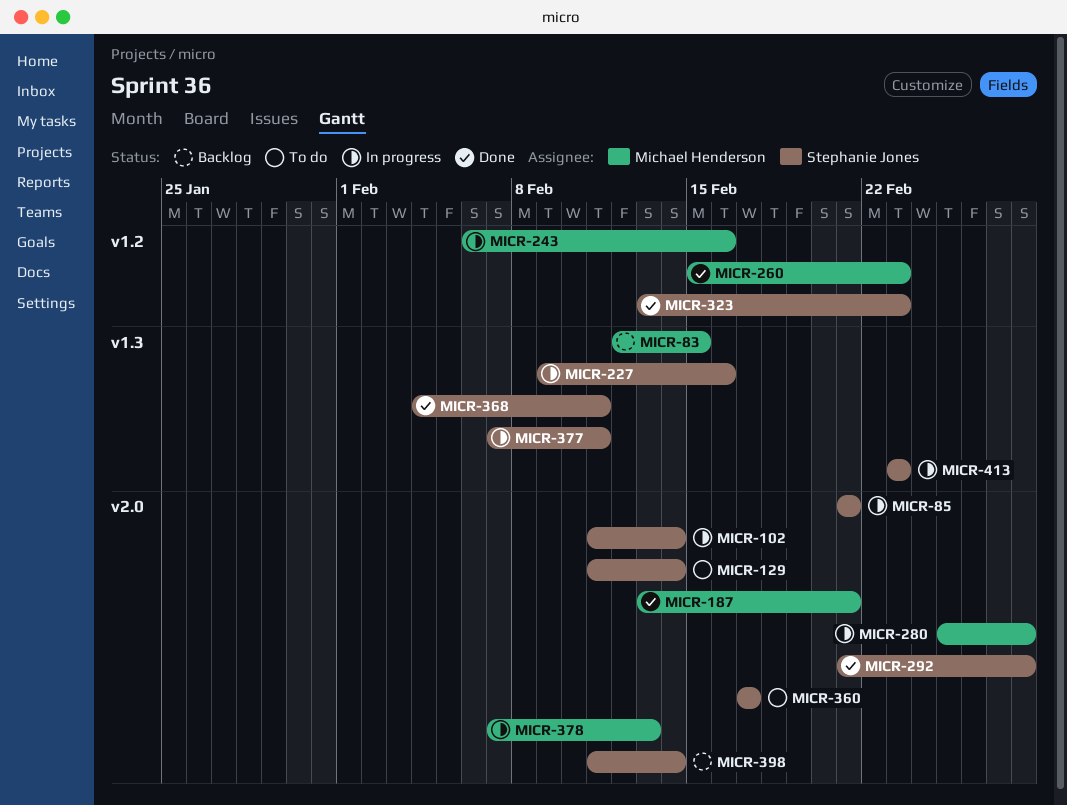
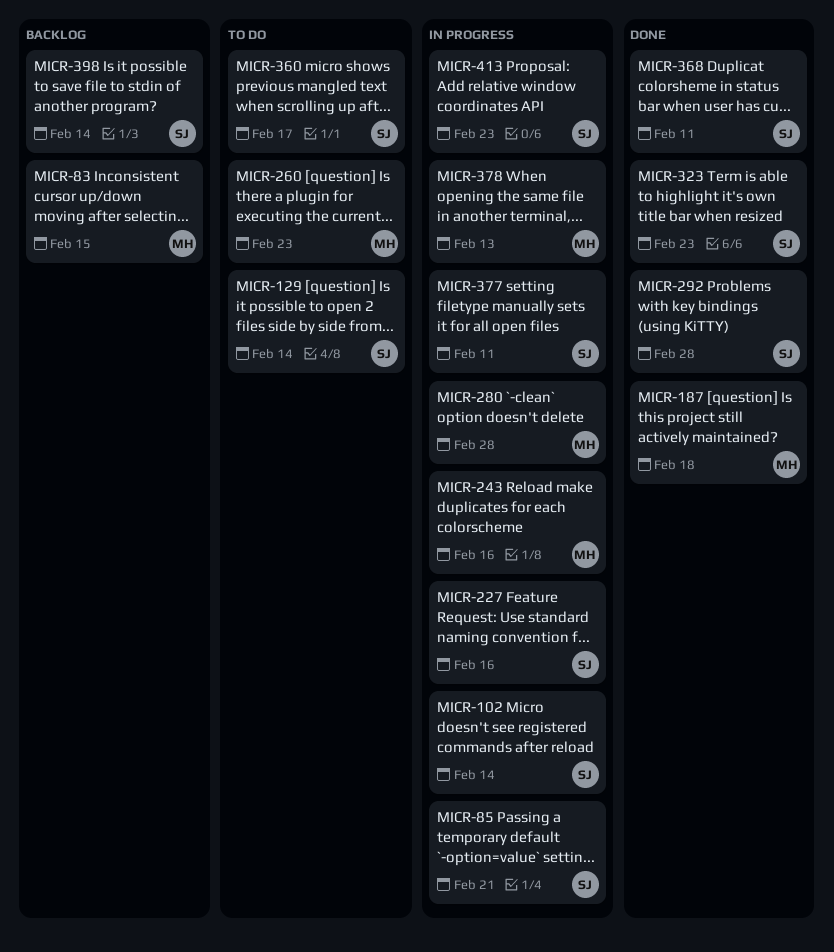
MICR-187, due: Feb 21 -> Feb 18
MICR-260, status: Done -> To do

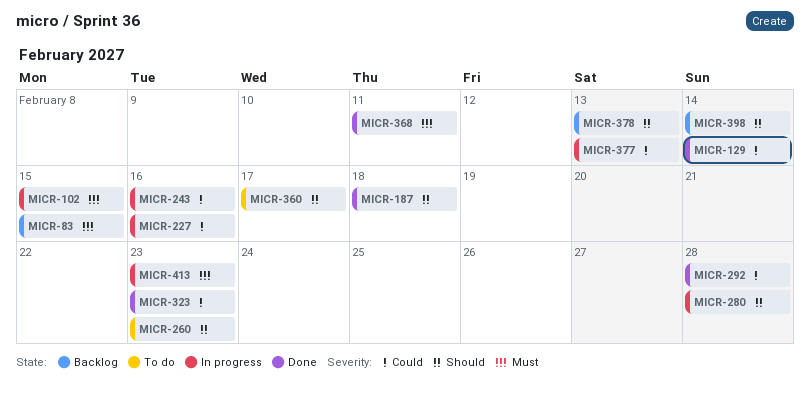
MICR-85: present -> none
MICR-102, due: Feb 14 -> Feb 15
MICR-129, status: To do -> Done
MICR-377, due: Feb 11 -> Feb 13
MICR-378, status: In progress -> Backlog

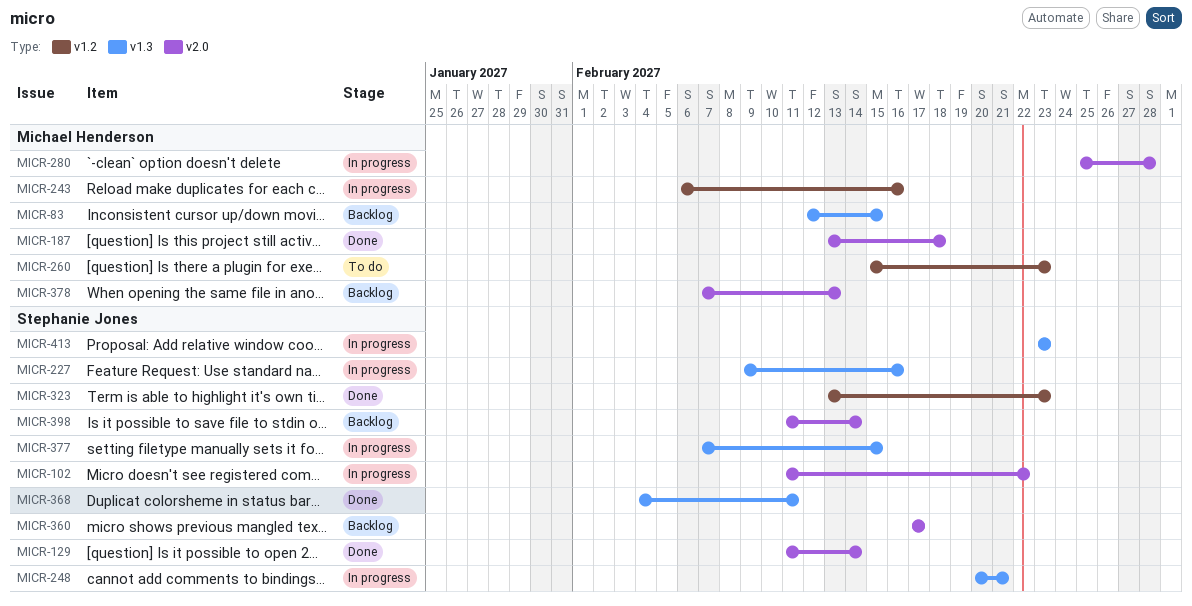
MICR-102, due: Feb 15 -> Feb 22
MICR-248: none -> present
MICR-292: present -> none
MICR-360, status: To do -> Backlog
MICR-377, due: Feb 13 -> Feb 15

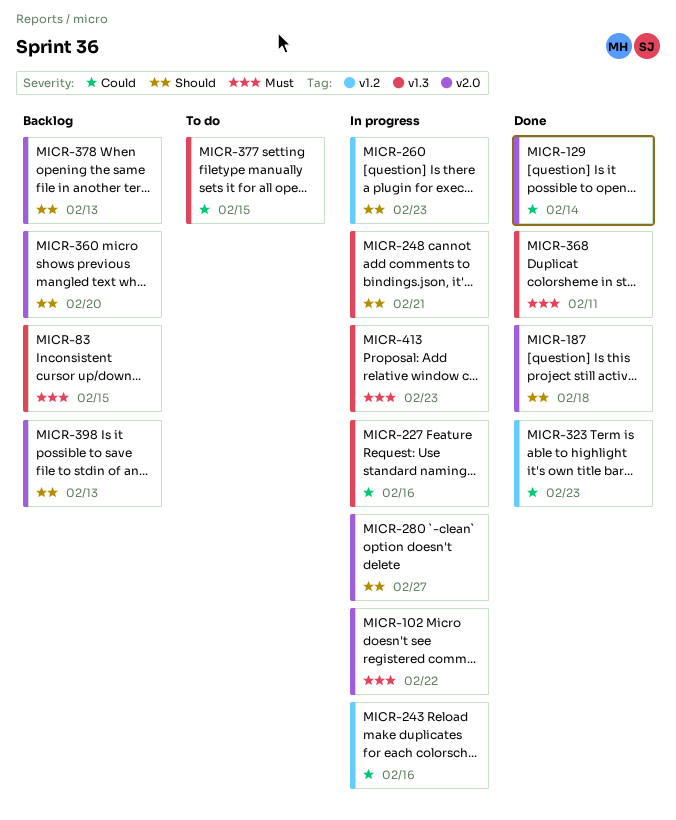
MICR-260, status: To do -> In progress
MICR-280, due: Feb 28 -> Feb 27
MICR-360, due: Feb 17 -> Feb 20
MICR-377, status: In progress -> To do
MICR-398, due: Feb 14 -> Feb 13

